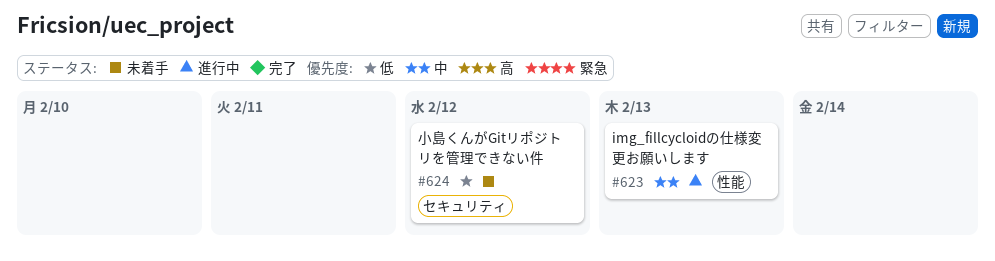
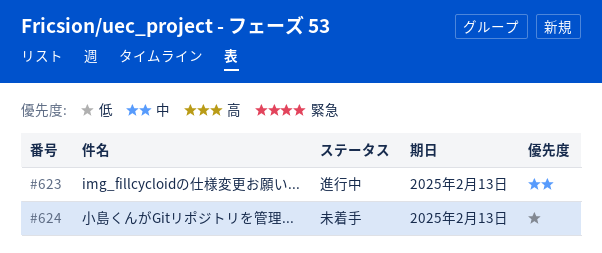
#624, due: Feb 12 -> Feb 13

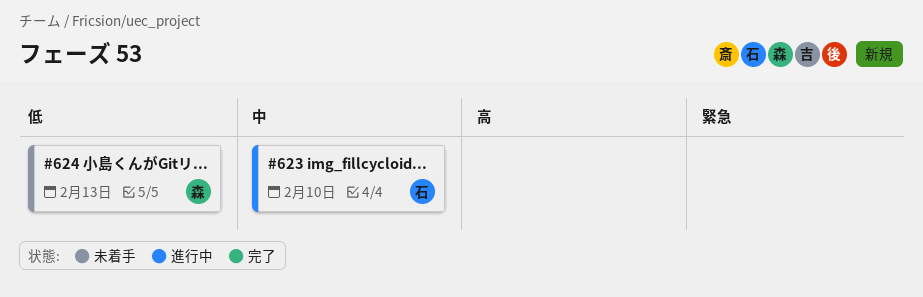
#623, due: Feb 13 -> Feb 10

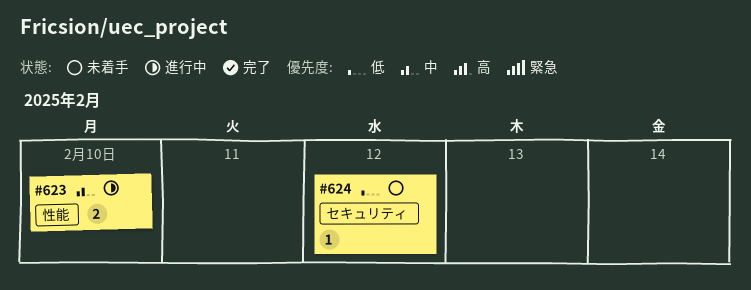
#624, due: Feb 13 -> Feb 12

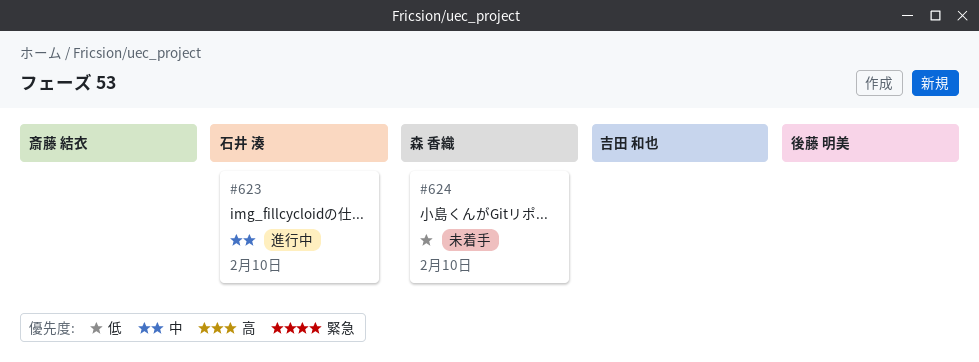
#624, due: Feb 12 -> Feb 10

